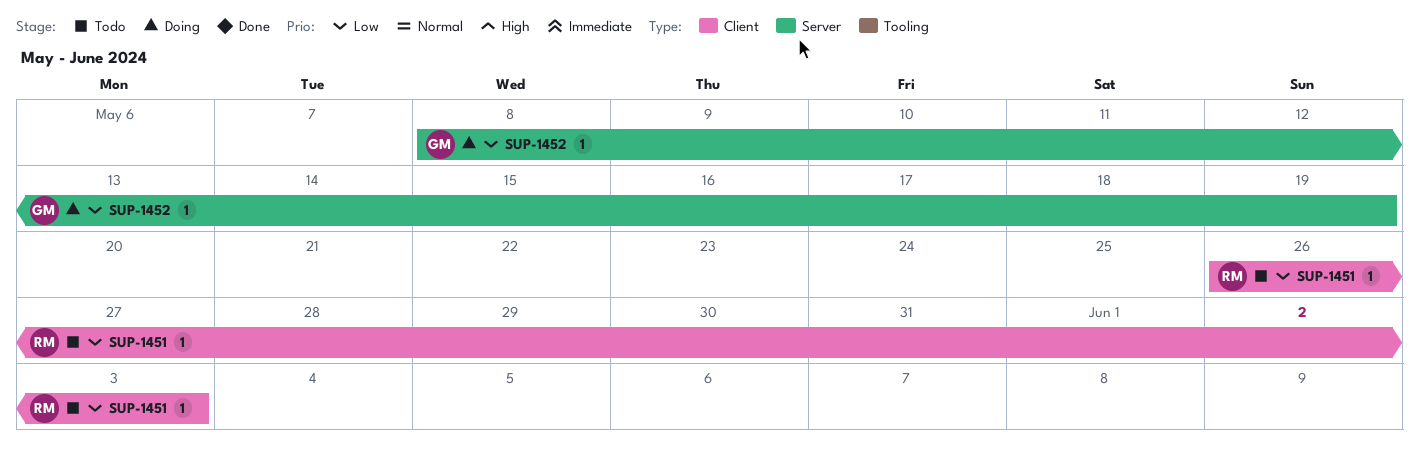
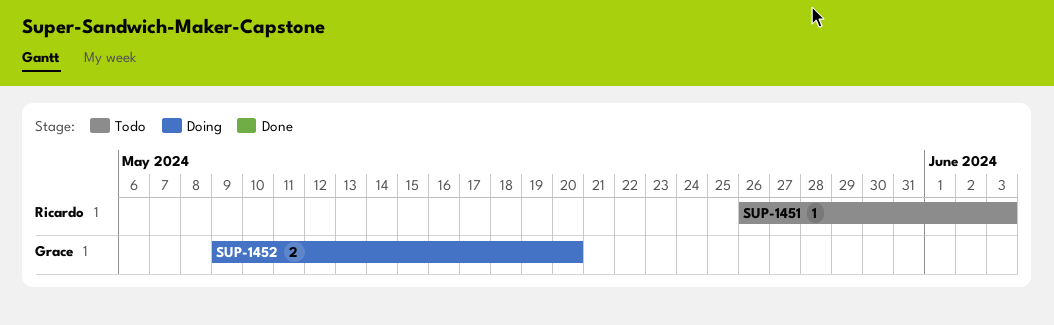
SUP-1452, estimate: 1 -> 2
SUP-1452, start: May 8 -> May 9
SUP-1452, due: May 19 -> May 20

